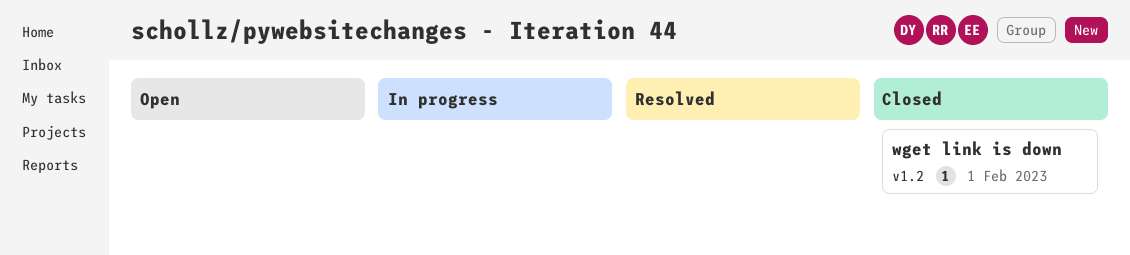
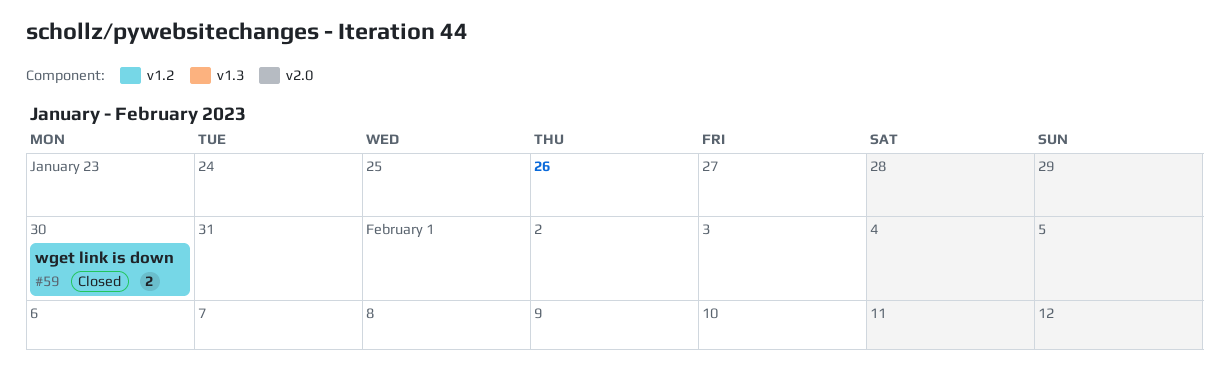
wget link is down, estimate: 1 -> 2
wget link is down, due: Feb 1 -> Jan 30

